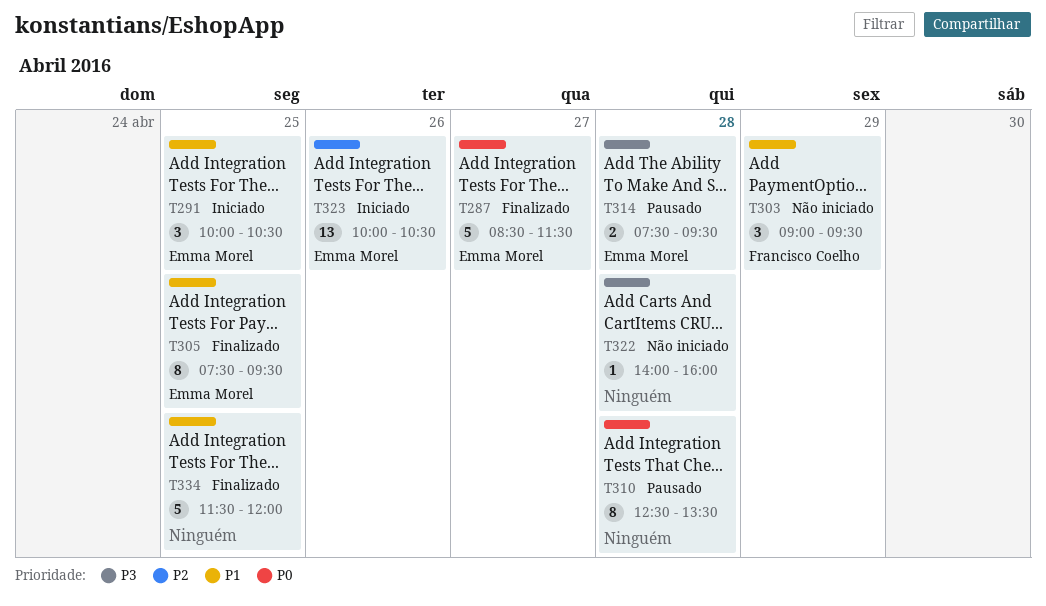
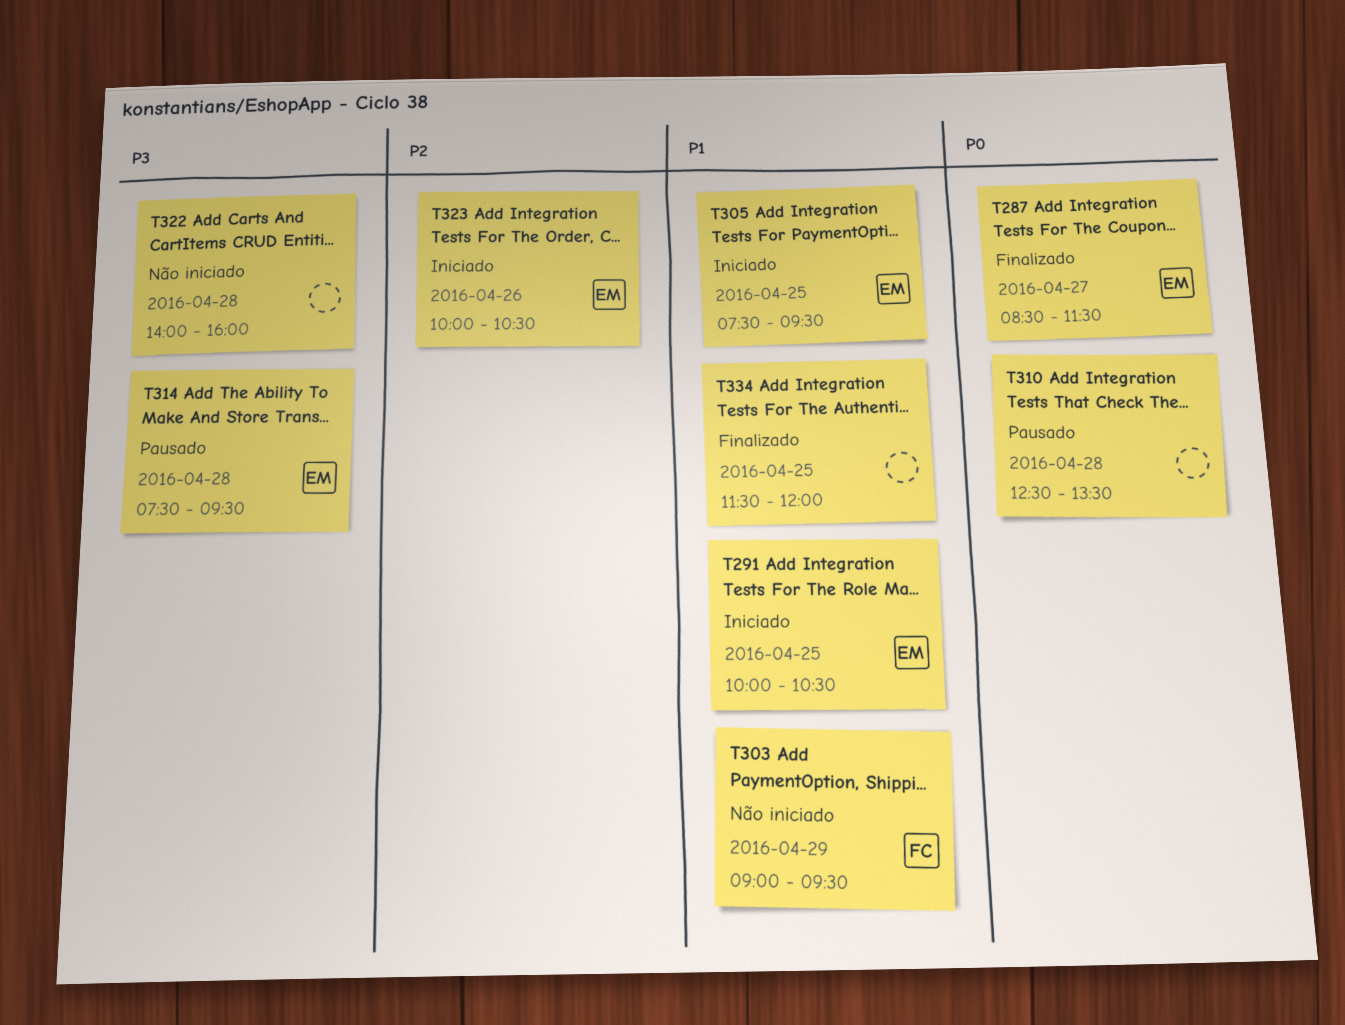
T305, status: Finalizado -> Iniciado

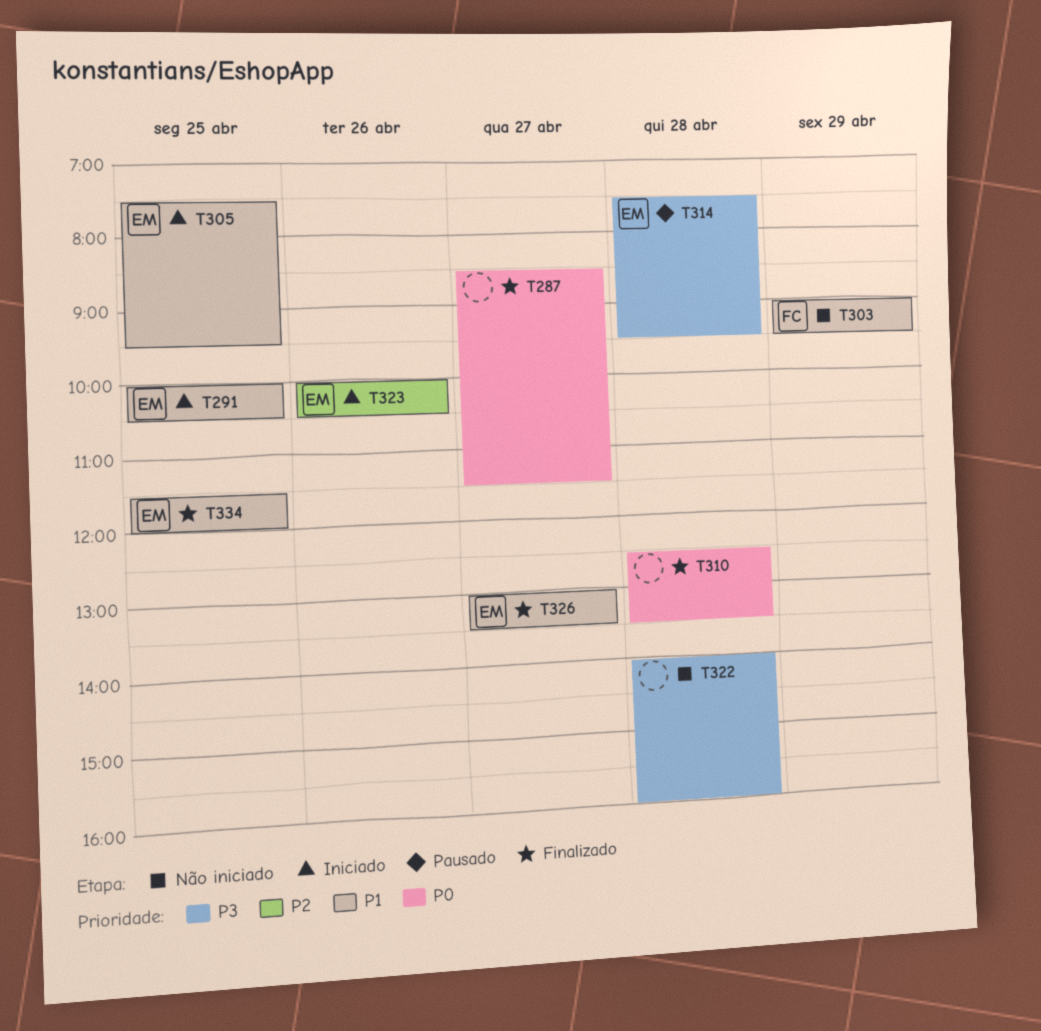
T287, owner: EM -> none
T310, status: Pausado -> Finalizado
T326: none -> present
T334, owner: none -> EM

